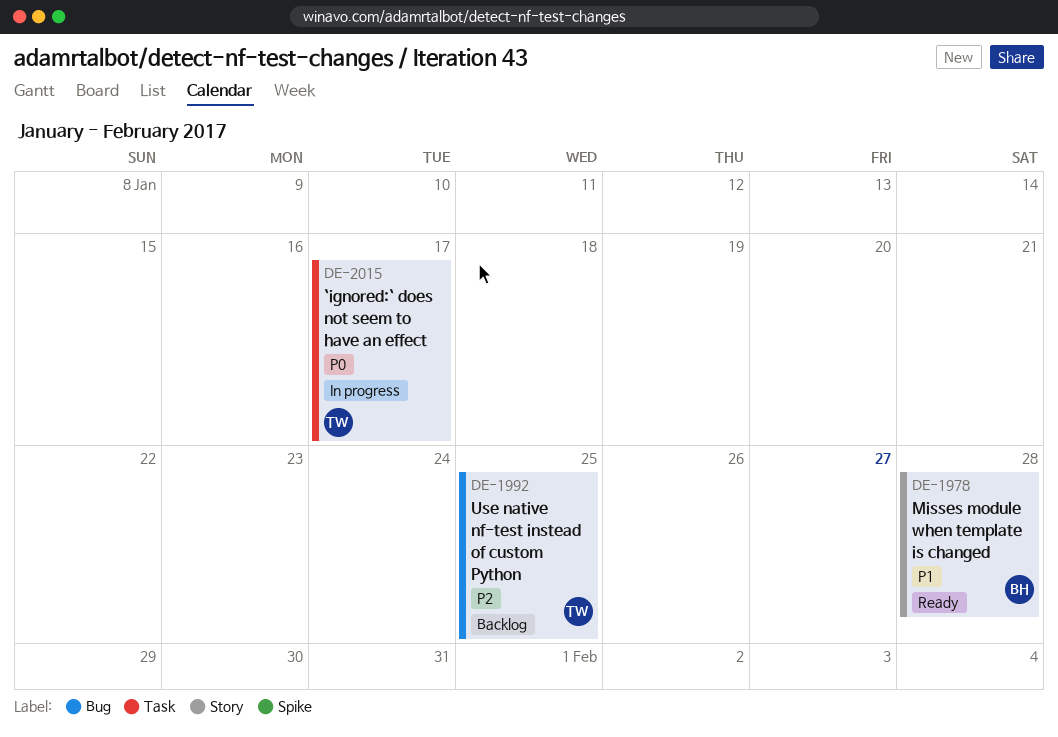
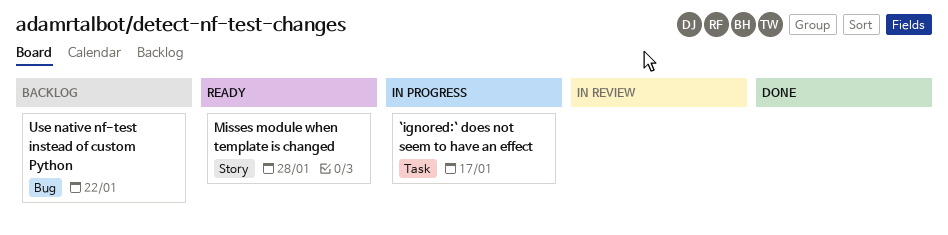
Use native nf-test instead of custom Python, due: Jan 25 -> Jan 22

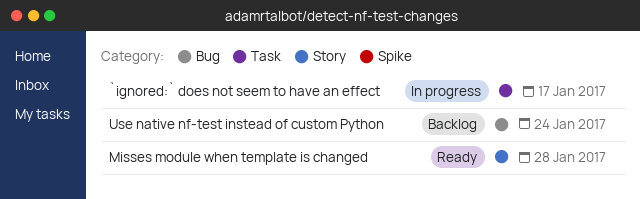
Use native nf-test instead of custom Python, due: Jan 22 -> Jan 24

